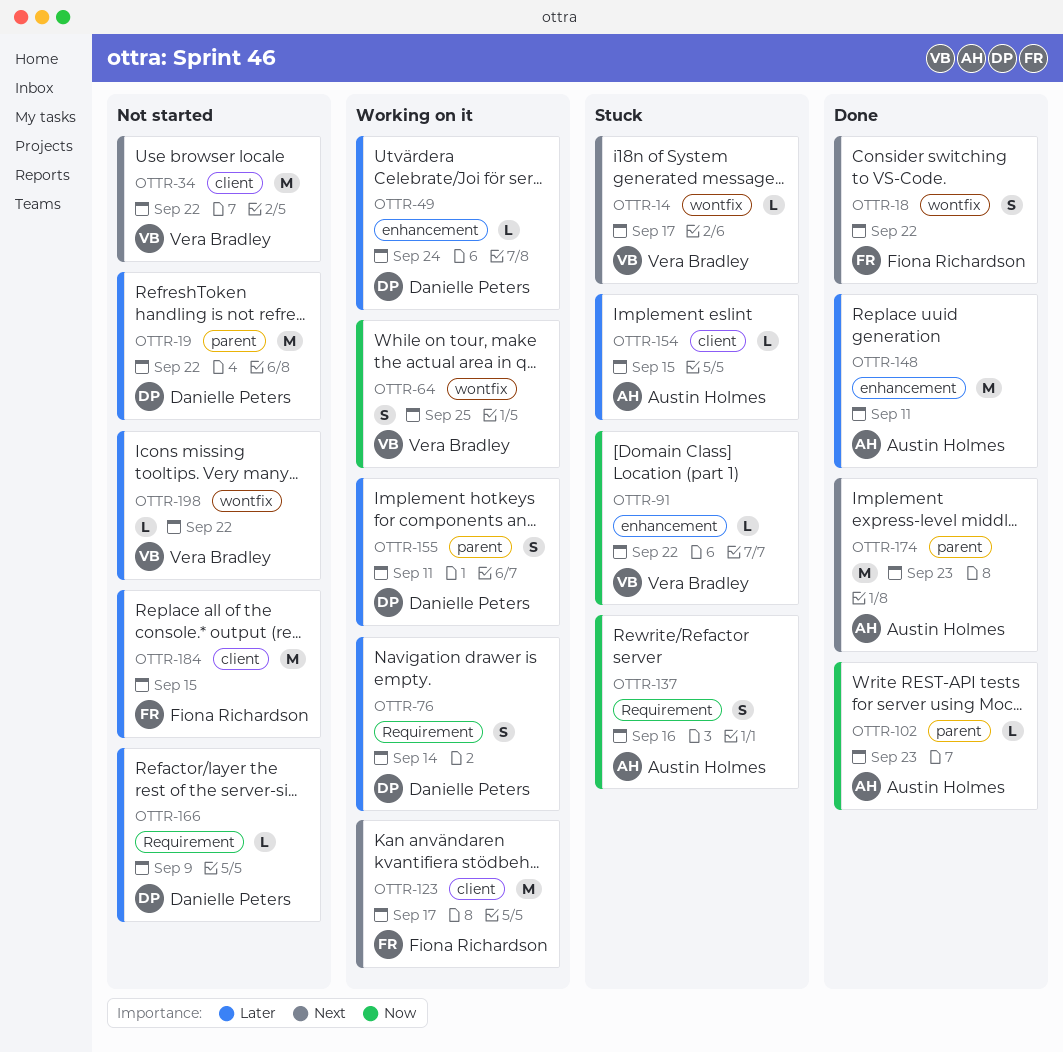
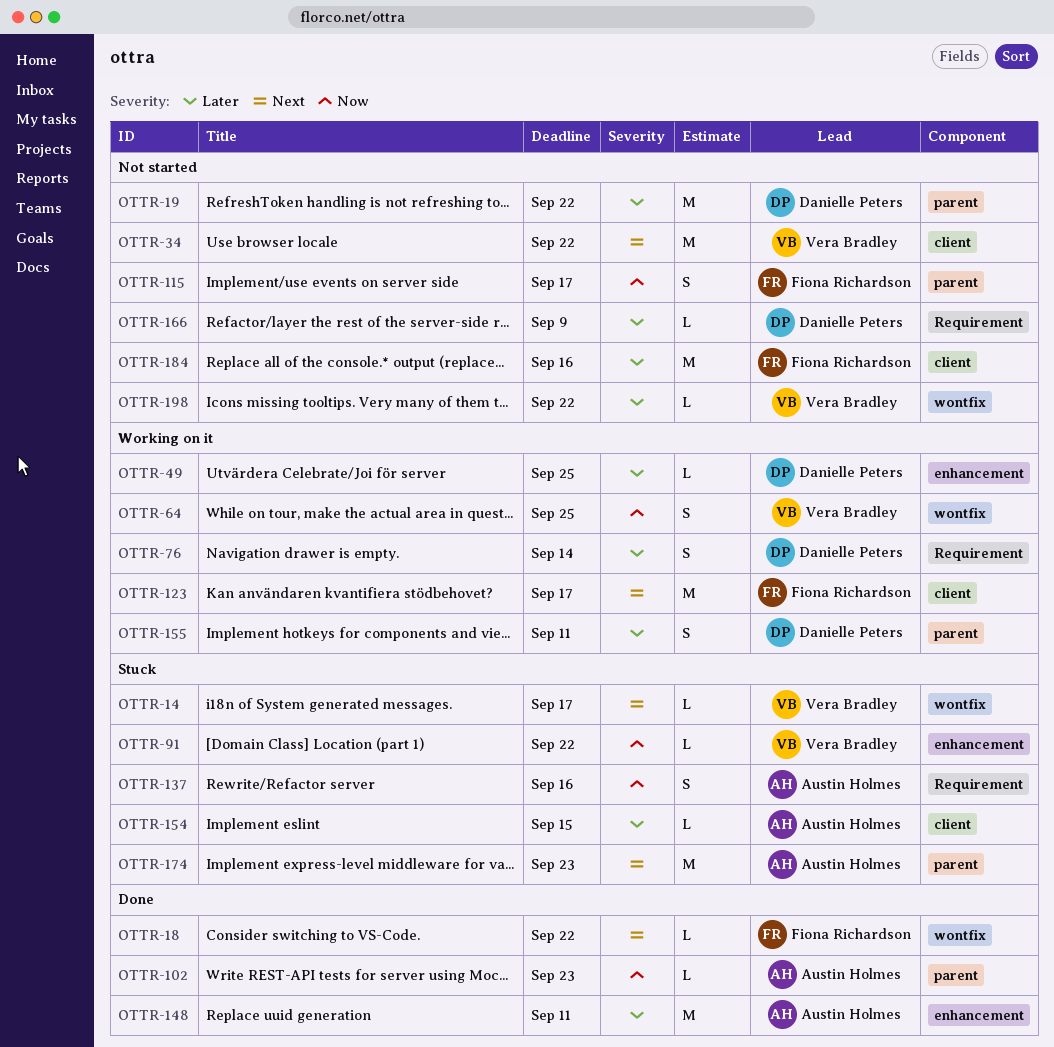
OTTR-18, estimate: S -> L
OTTR-49, due: Sep 24 -> Sep 25
OTTR-115: none -> present
OTTR-174, status: Done -> Stuck
OTTR-184, due: Sep 15 -> Sep 16

